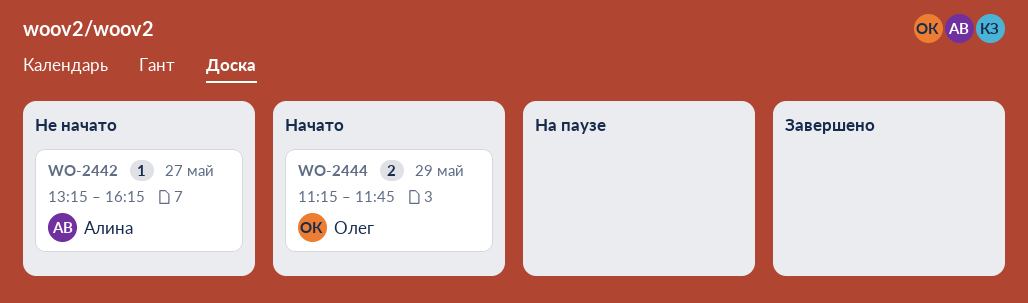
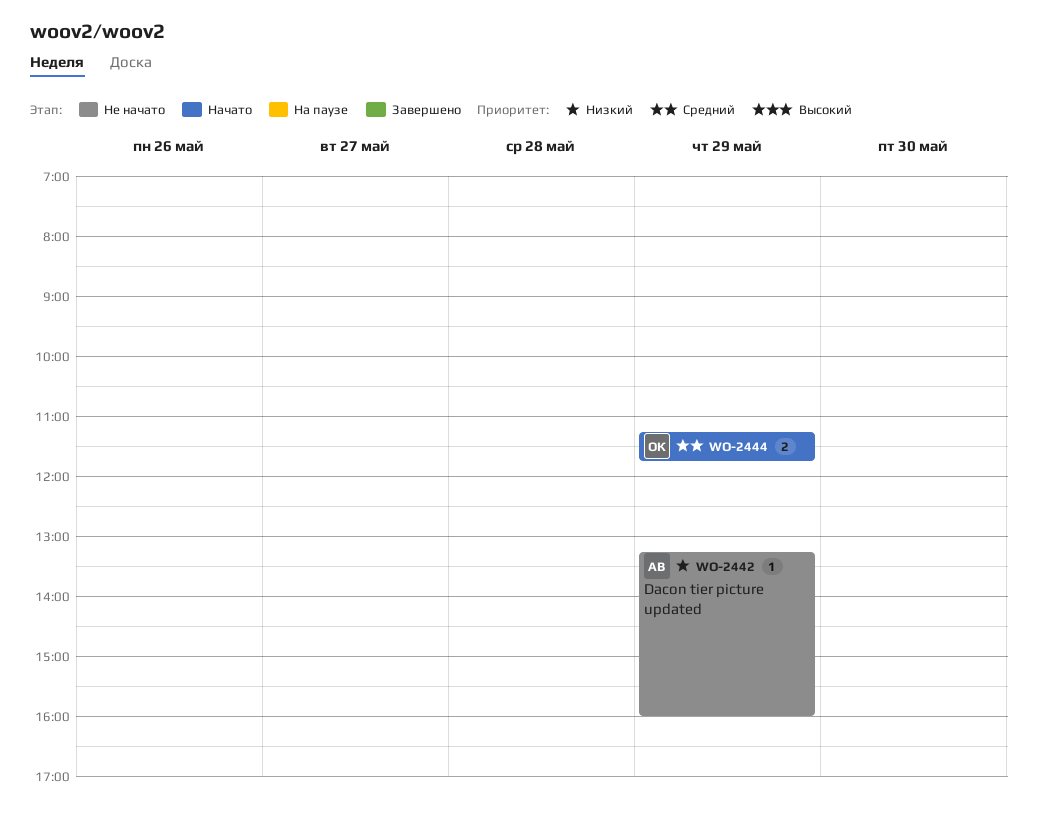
WO-2442, day: May 27 -> May 29
WO-2442, ends: 16:15 -> 16:00

